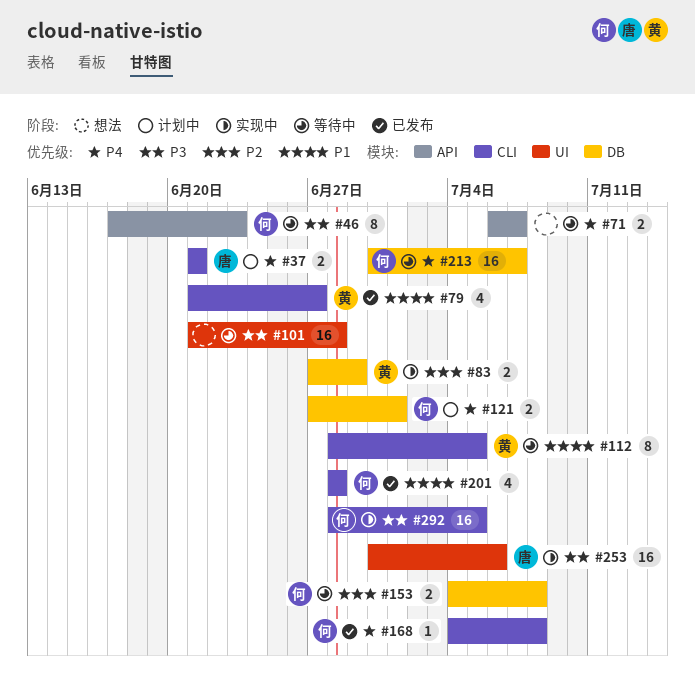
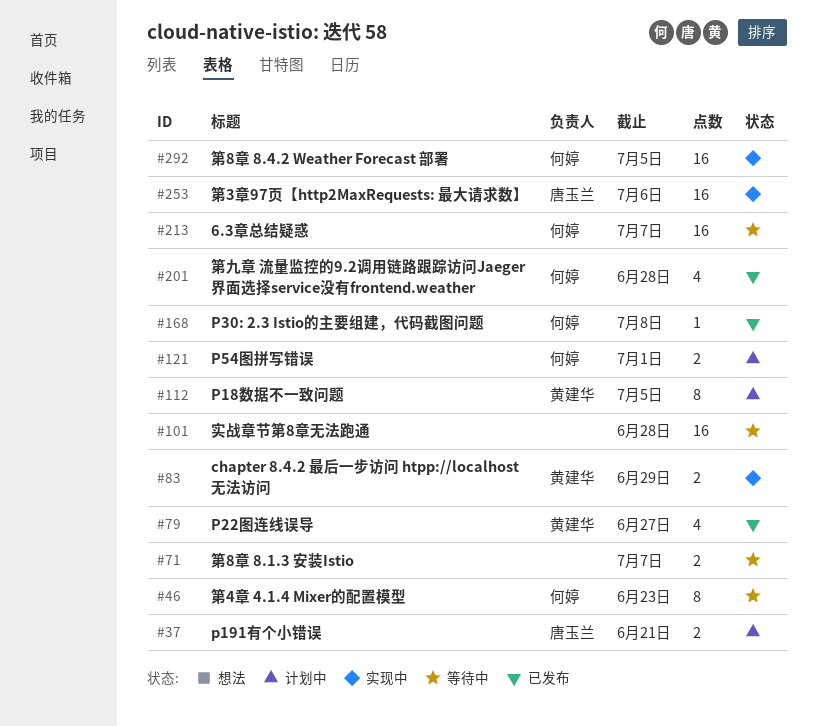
#112, status: 等待中 -> 计划中
#153: present -> none

